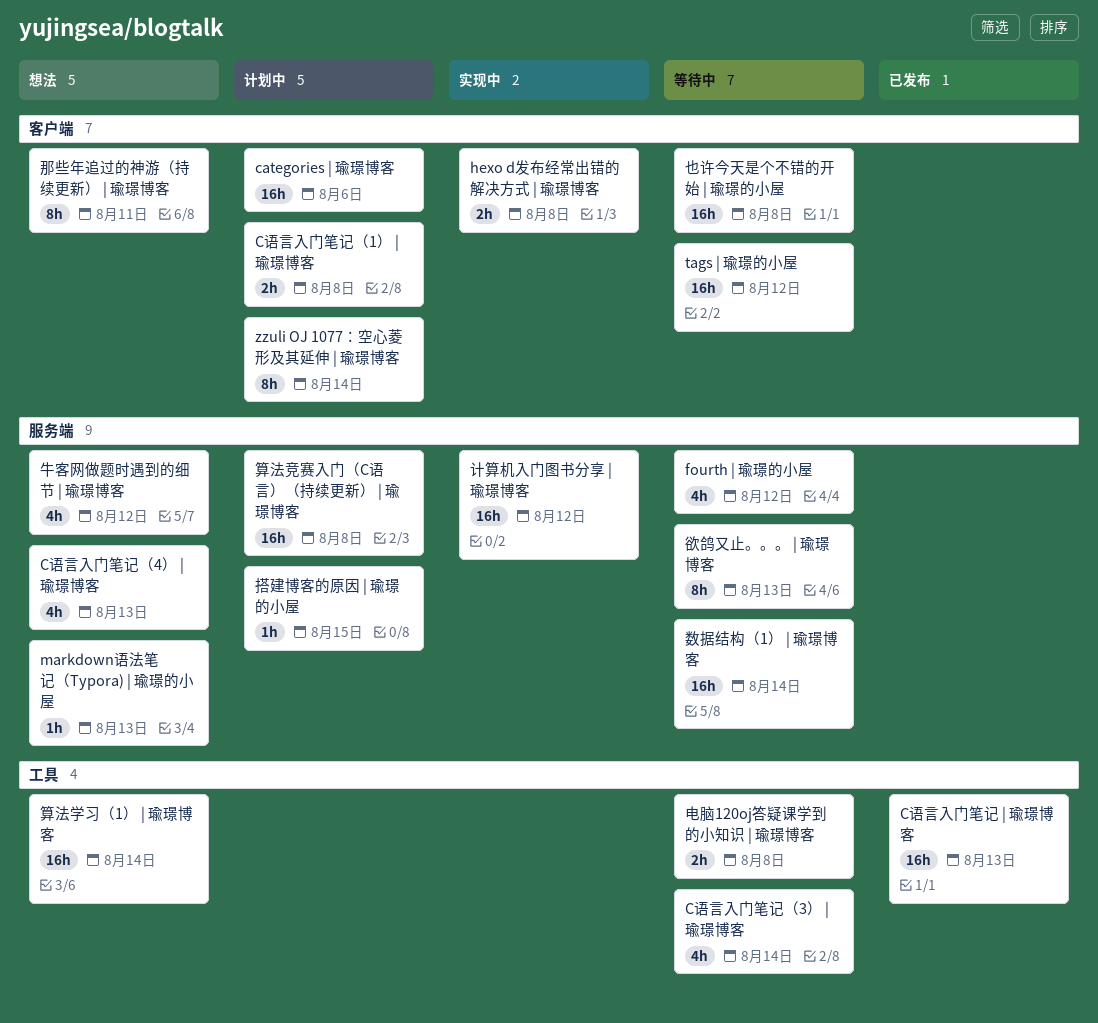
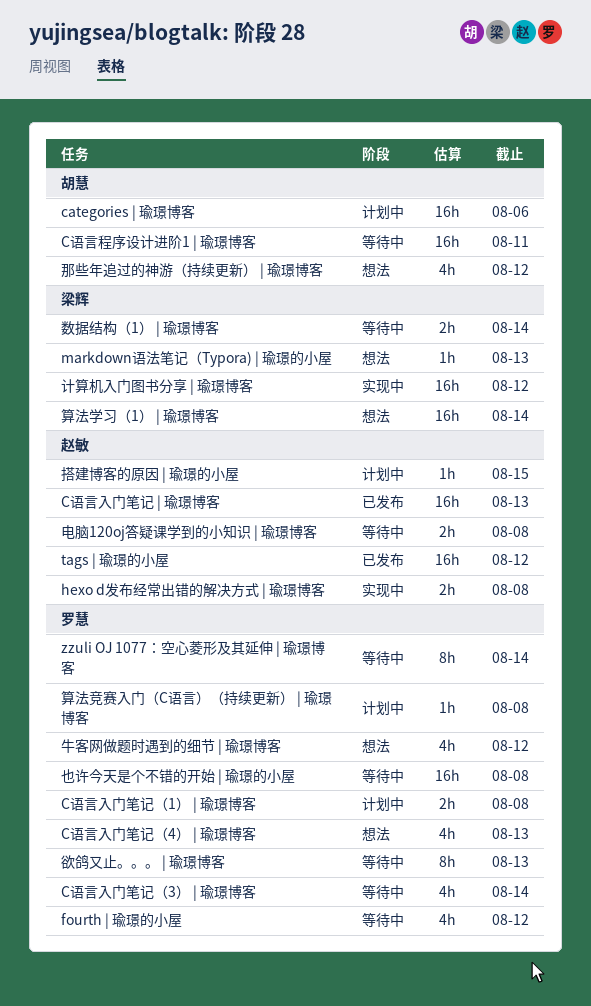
C语言程序设计进阶1 | 瑜璟博客: none -> present
tags | 瑜璟的小屋, status: 等待中 -> 已发布
zzuli OJ 1077：空心菱形及其延伸 | 瑜璟博客, status: 计划中 -> 等待中
数据结构（1） | 瑜璟博客, estimate: 16h -> 2h
算法竞赛入门（C语言）（持续更新） | 瑜璟博客, estimate: 16h -> 1h
那些年追过的神游（持续更新） | 瑜璟博客, estimate: 8h -> 4h
那些年追过的神游（持续更新） | 瑜璟博客, due: Aug 11 -> Aug 12

